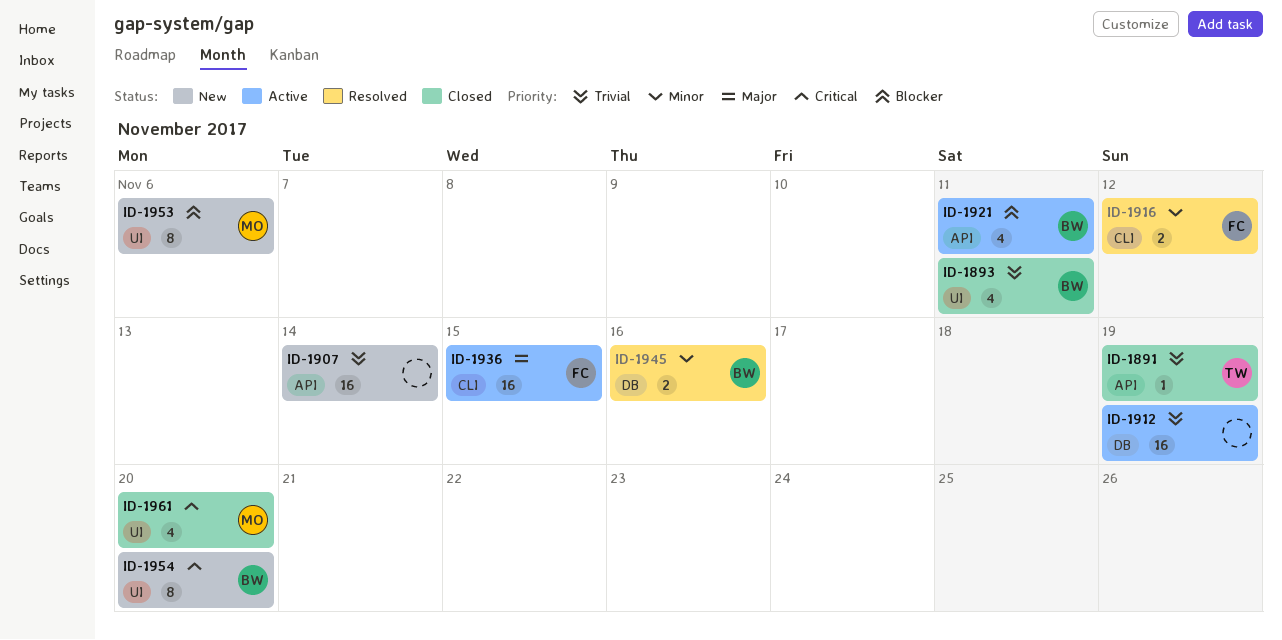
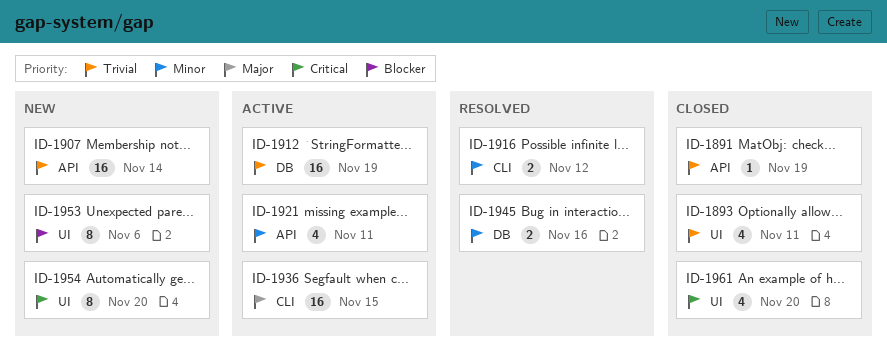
ID-1921, priority: Blocker -> Minor

